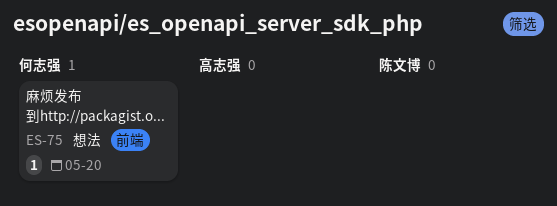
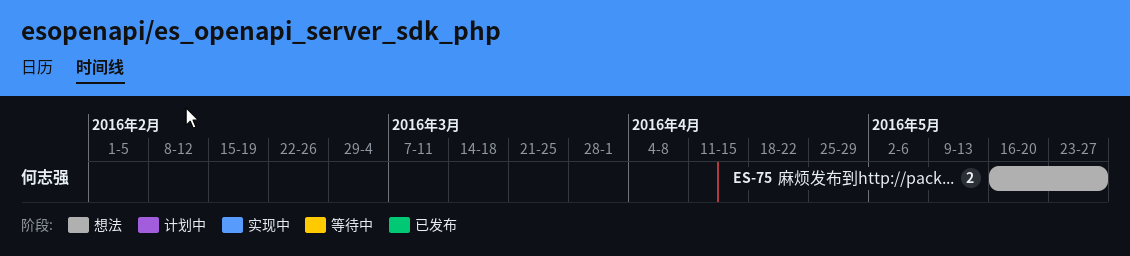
ES-75, estimate: 1 -> 2
ES-75, due: May 20 -> May 27

